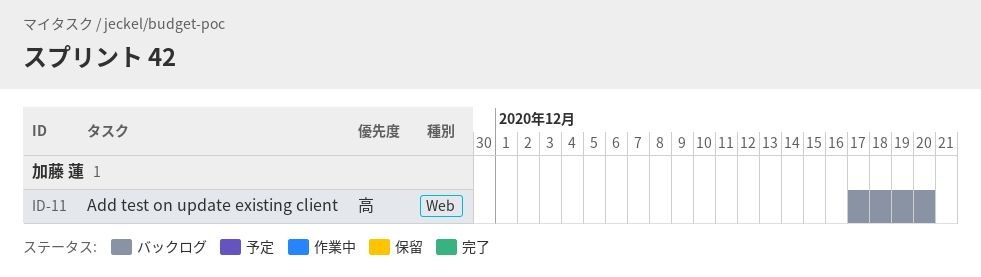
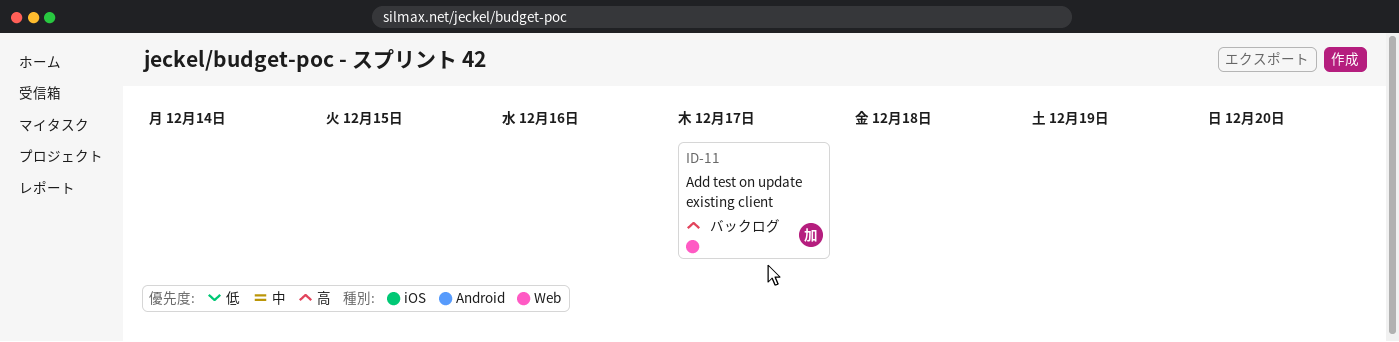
ID-11, due: Dec 20 -> Dec 17

